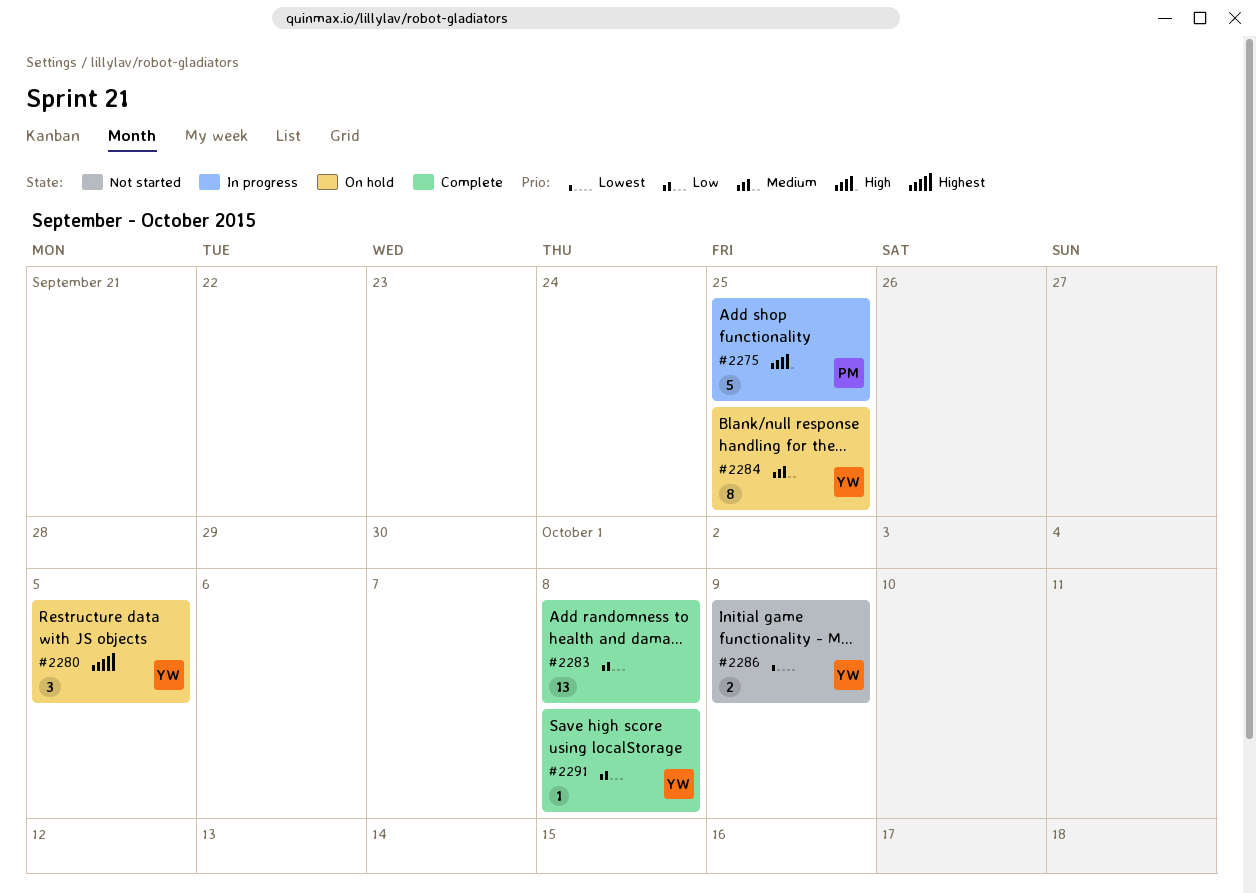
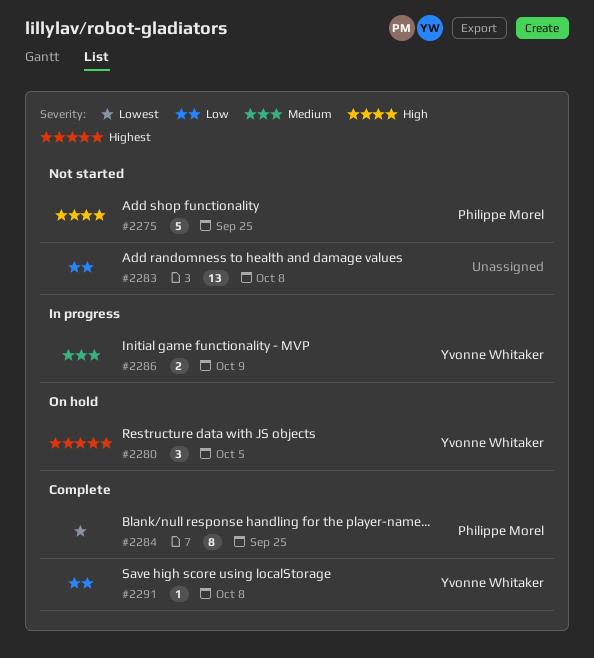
#2275, status: In progress -> Not started
#2283, status: Complete -> Not started
#2284, status: On hold -> Complete
#2284, owner: Yvonne Whitaker -> Philippe Morel
#2284, priority: Medium -> Lowest
#2286, status: Not started -> In progress
#2286, priority: Lowest -> Medium

